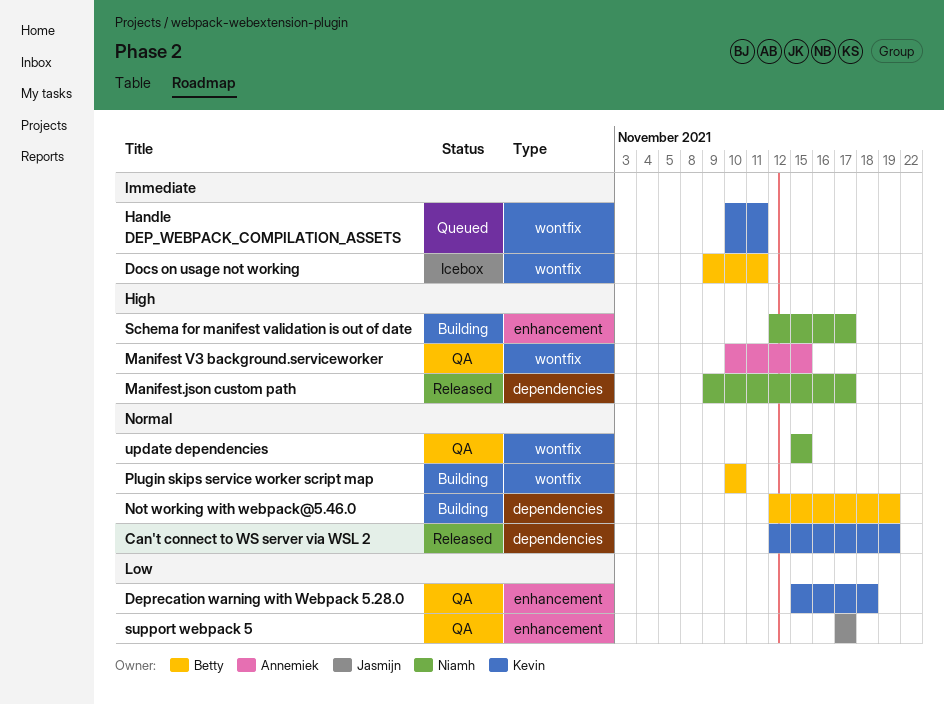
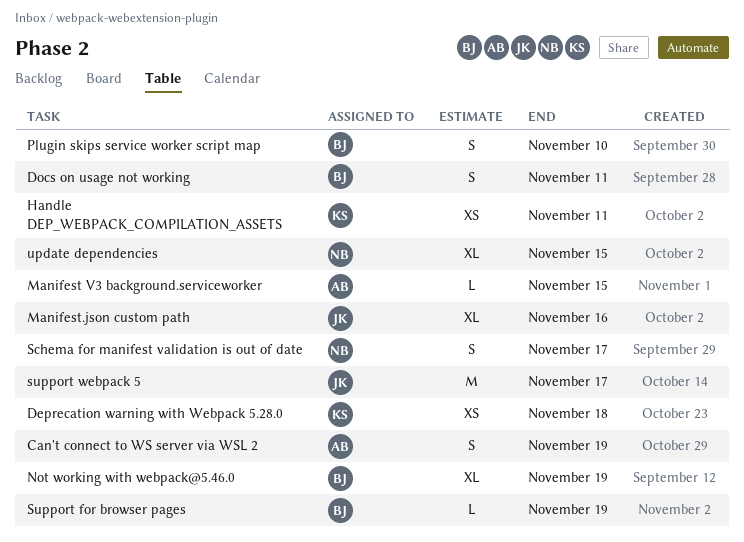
Can't connect to WS server via WSL 2, owner: Kevin -> Annemiek
Manifest.json custom path, owner: Niamh -> Jasmijn
Manifest.json custom path, due: Nov 17 -> Nov 16
Support for browser pages: none -> present

